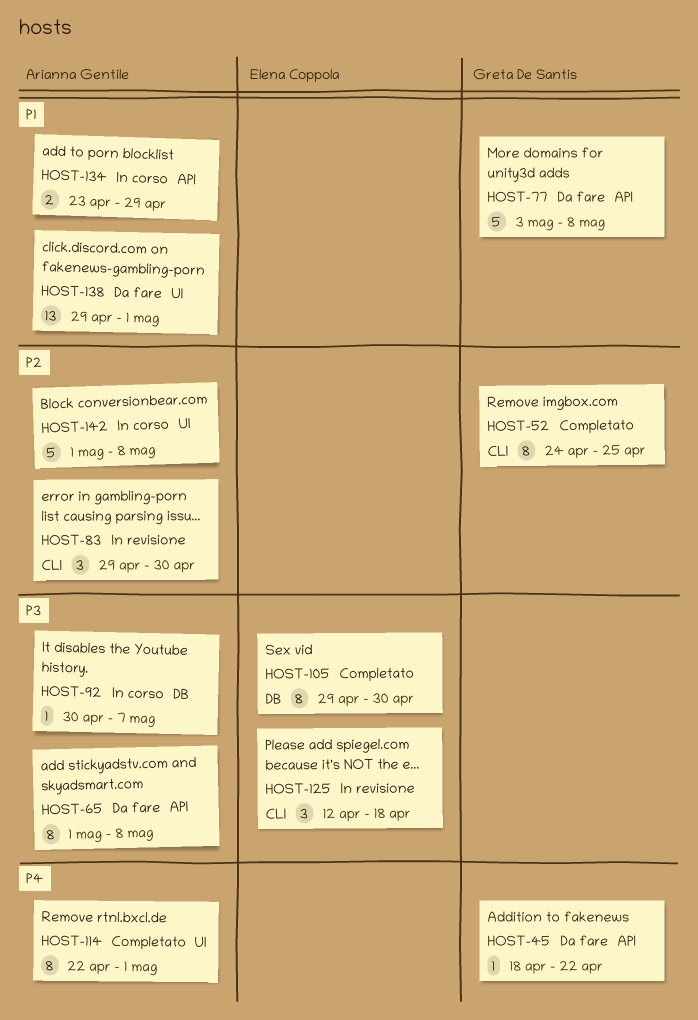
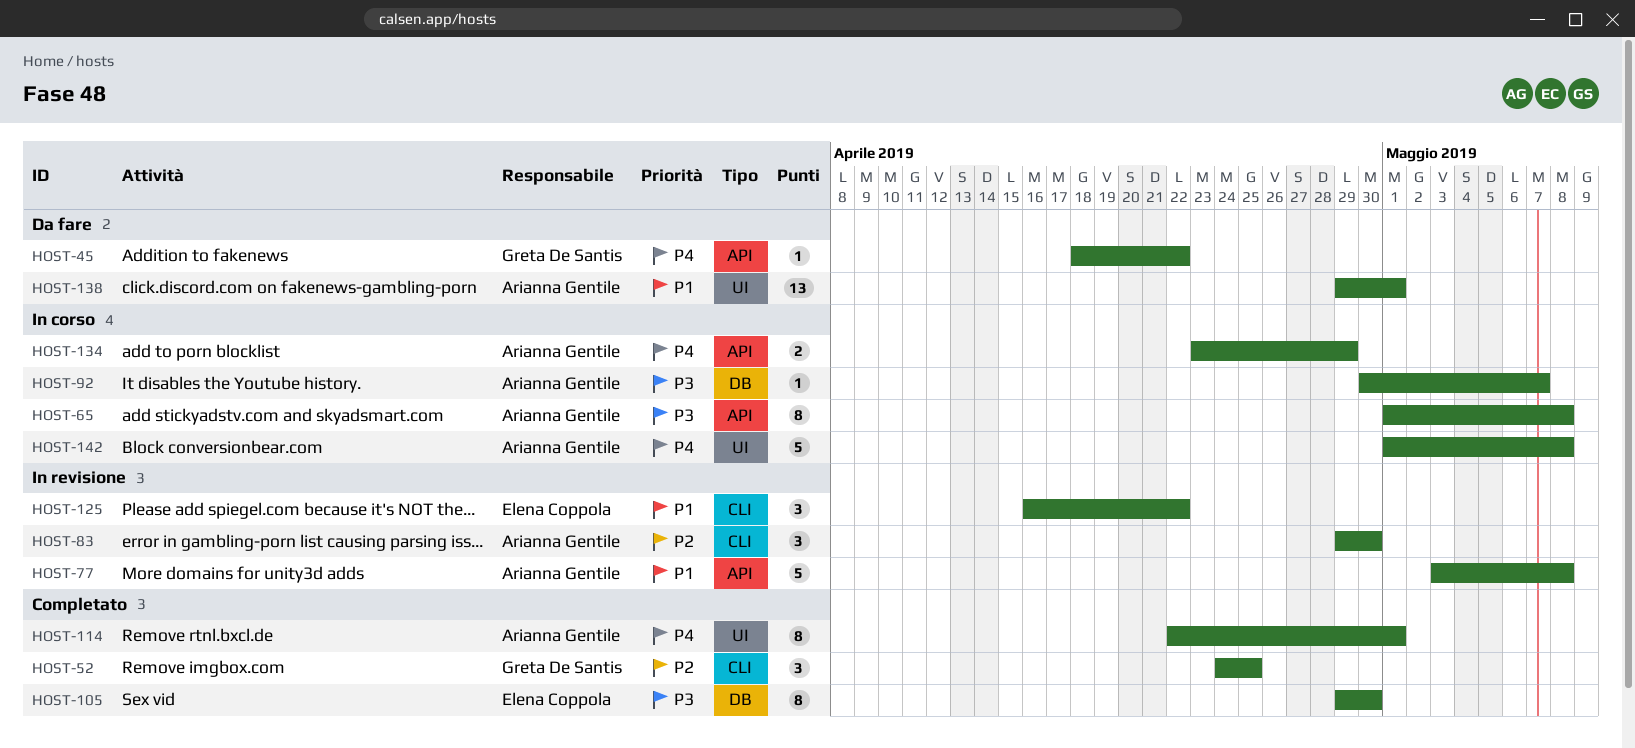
HOST-52, estimate: 8 -> 3
HOST-65, status: Da fare -> In corso
HOST-77, status: Da fare -> In revisione
HOST-77, owner: Greta De Santis -> Arianna Gentile
HOST-125, priority: P3 -> P1
HOST-125, start: Apr 12 -> Apr 16
HOST-125, due: Apr 18 -> Apr 22
HOST-134, priority: P1 -> P4
HOST-142, priority: P2 -> P4

